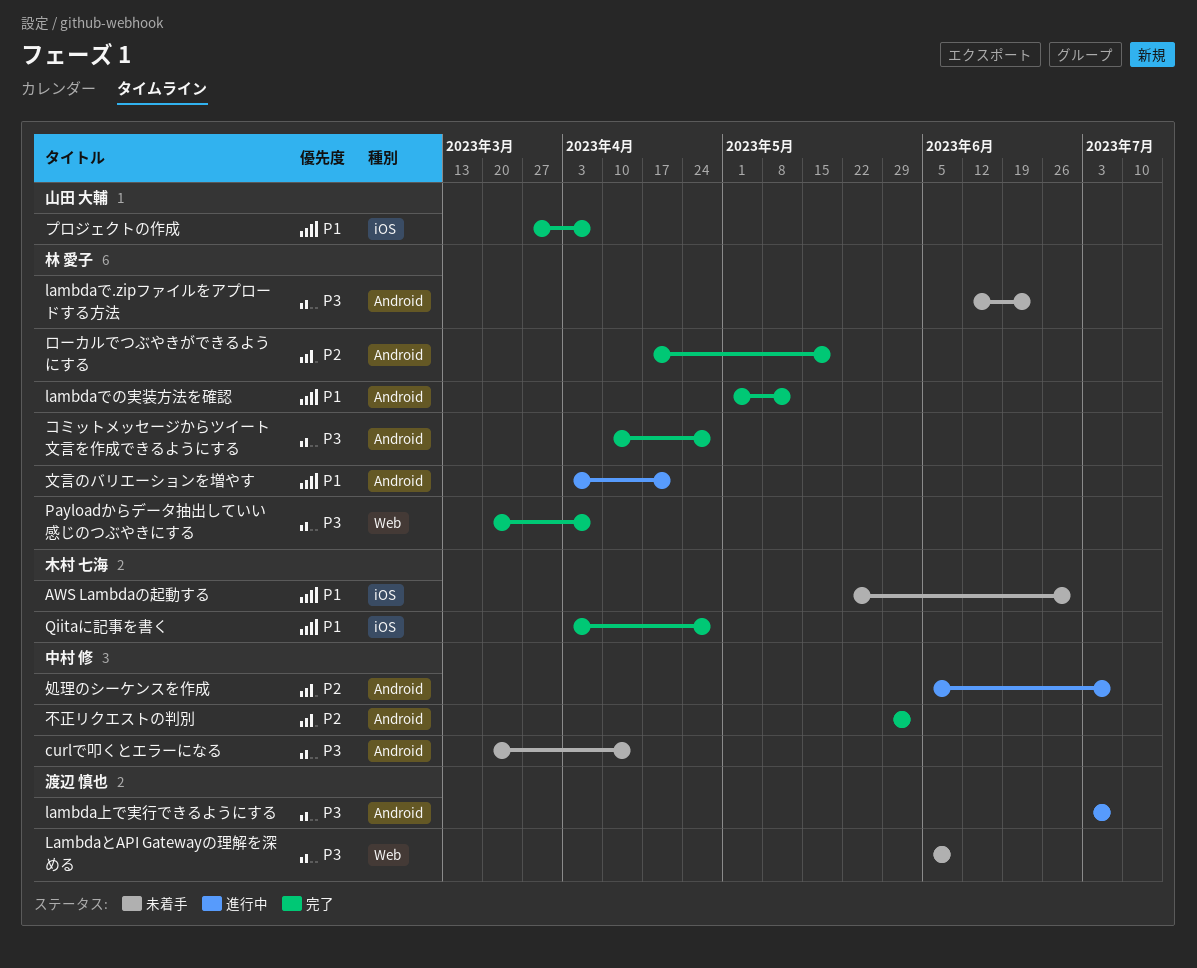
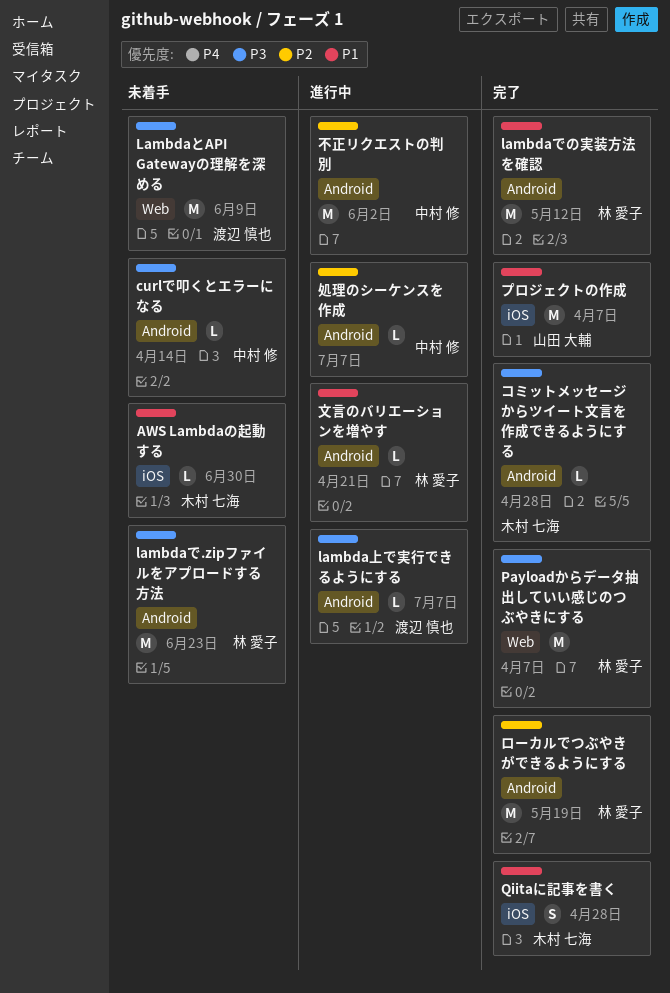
コミットメッセージからツイート文言を作成できるようにする, owner: 林 愛子 -> 木村 七海
不正リクエストの判別, status: 完了 -> 進行中

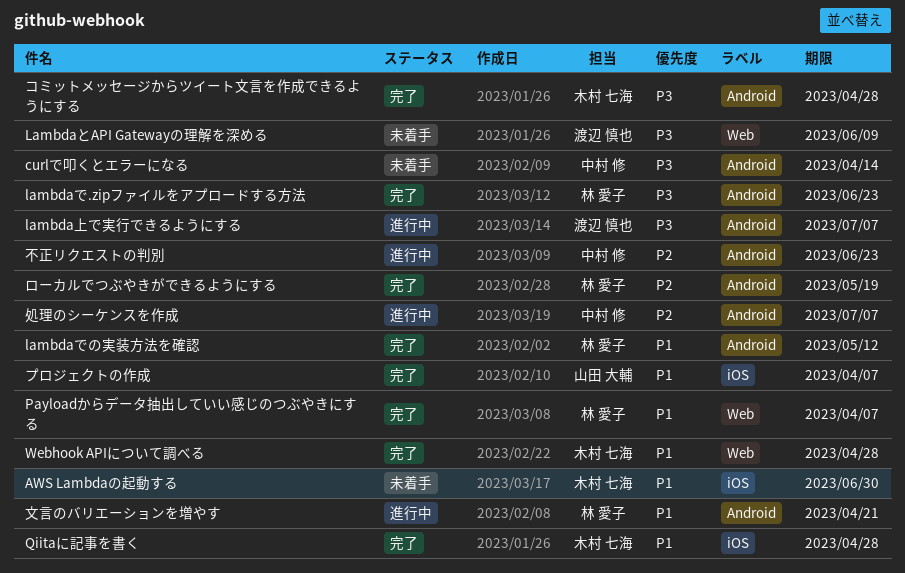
lambdaで.zipファイルをアプロードする方法, status: 未着手 -> 完了
Payloadからデータ抽出していい感じのつぶやきにする, priority: P3 -> P1
Webhook APIについて調べる: none -> present
不正リクエストの判別, due: Jun 2 -> Jun 23

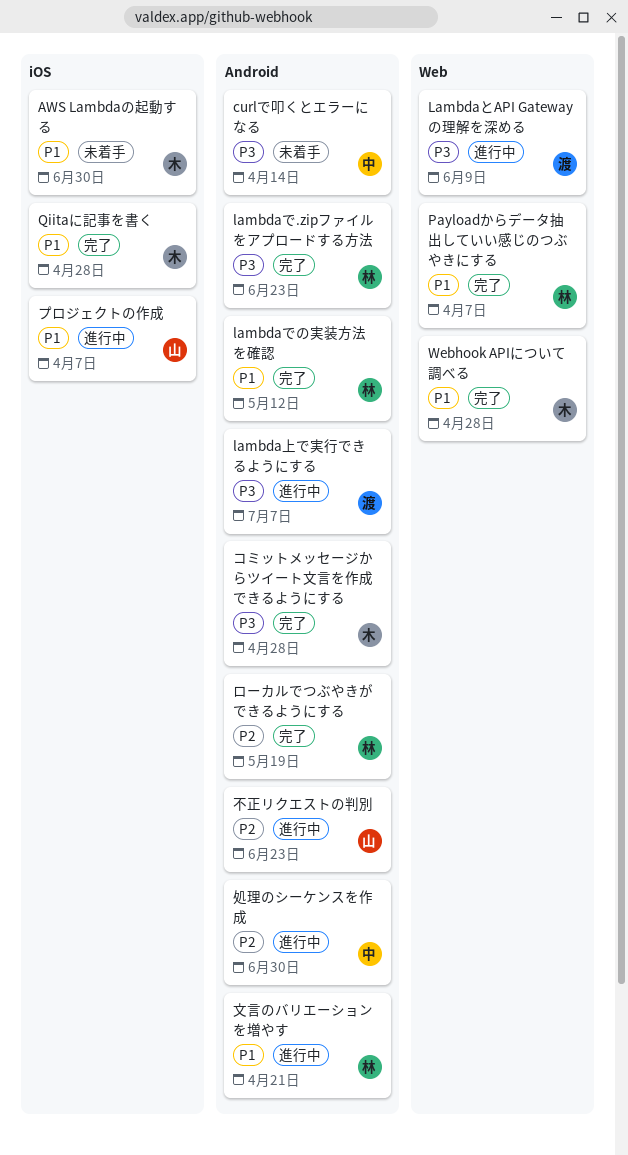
LambdaとAPI Gatewayの理解を深める, status: 未着手 -> 進行中
プロジェクトの作成, status: 完了 -> 進行中
不正リクエストの判別, owner: 中村 修 -> 山田 大輔
処理のシーケンスを作成, due: Jul 7 -> Jun 30

